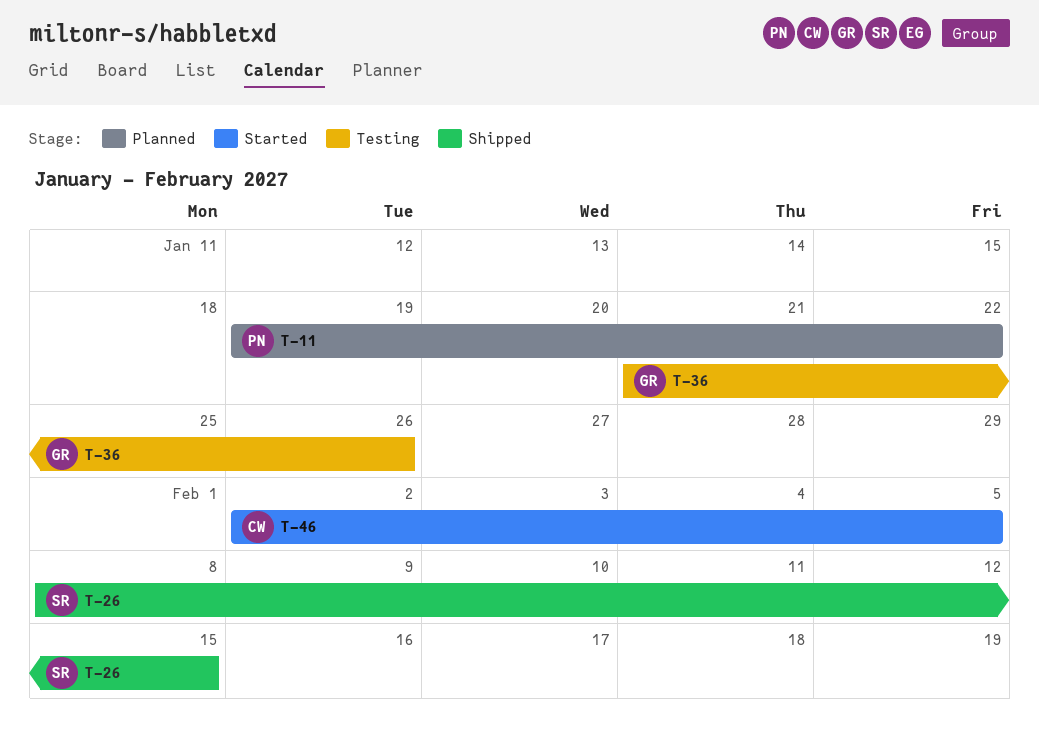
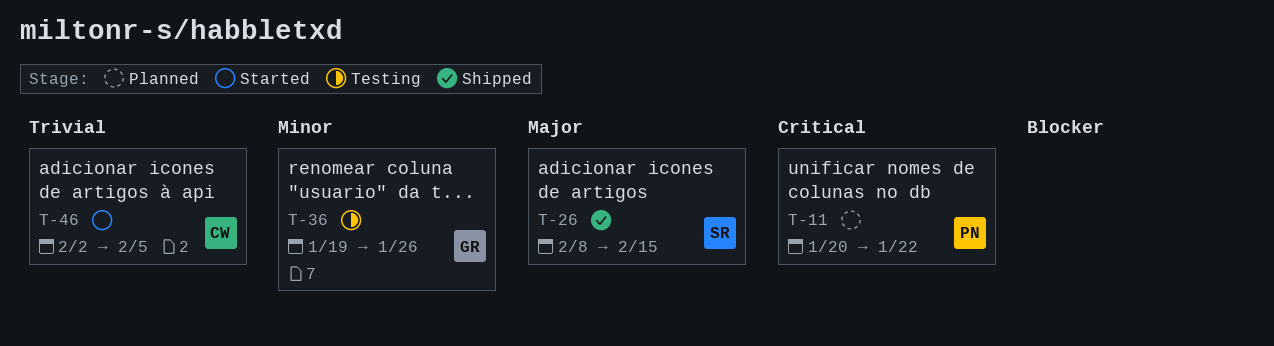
T-11, start: Jan 19 -> Jan 20
T-36, start: Jan 21 -> Jan 19

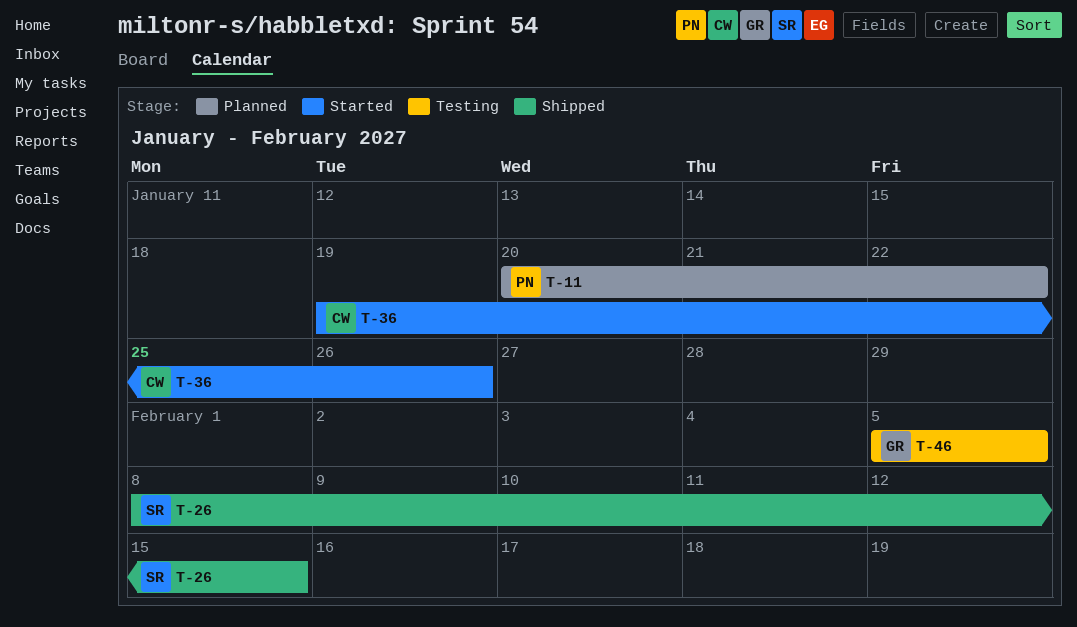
T-36, status: Testing -> Started
T-36, owner: GR -> CW
T-46, status: Started -> Testing
T-46, owner: CW -> GR
T-46, start: Feb 2 -> Feb 5

